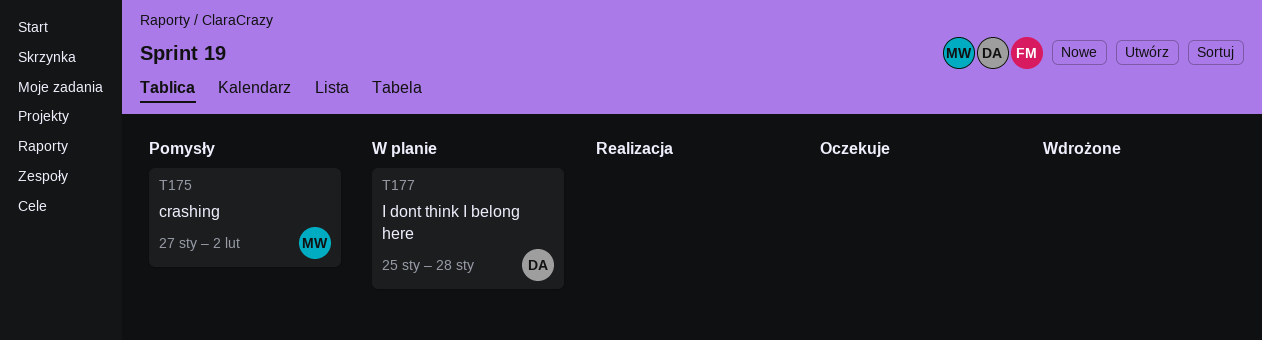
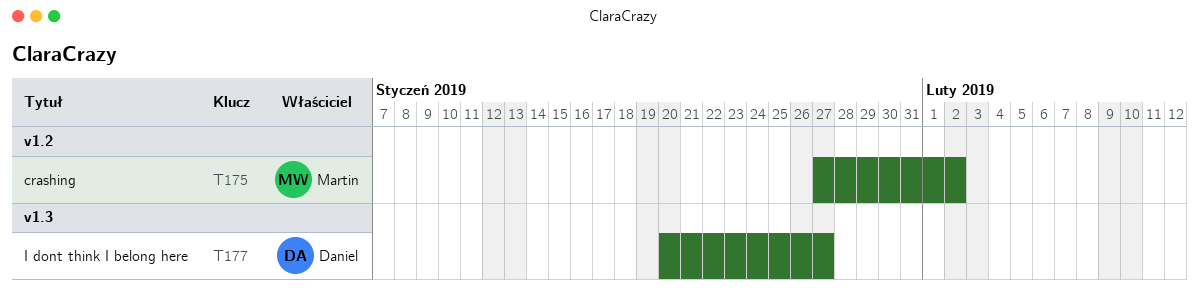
T177, start: Jan 25 -> Jan 20
T177, due: Jan 28 -> Jan 27

